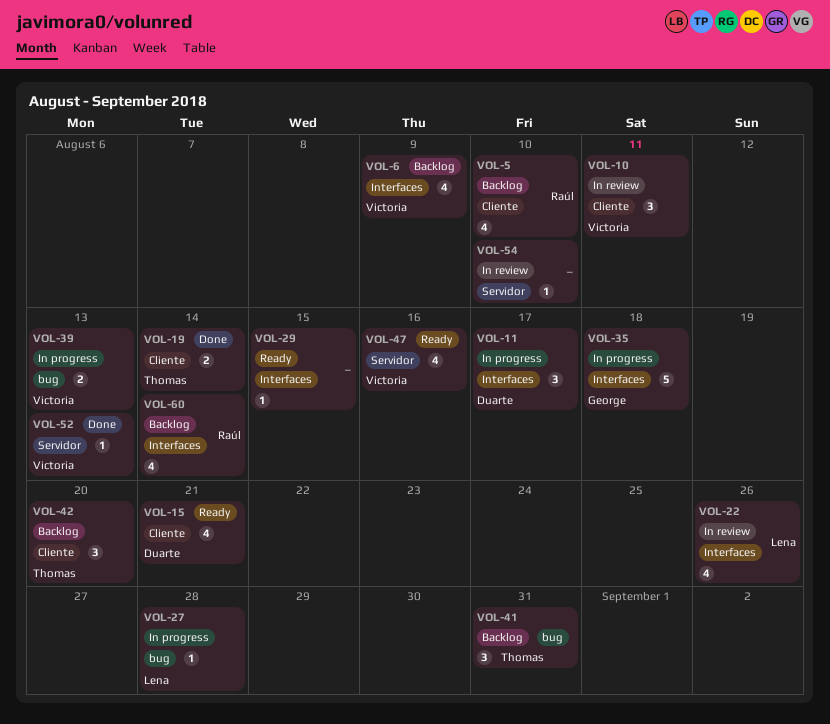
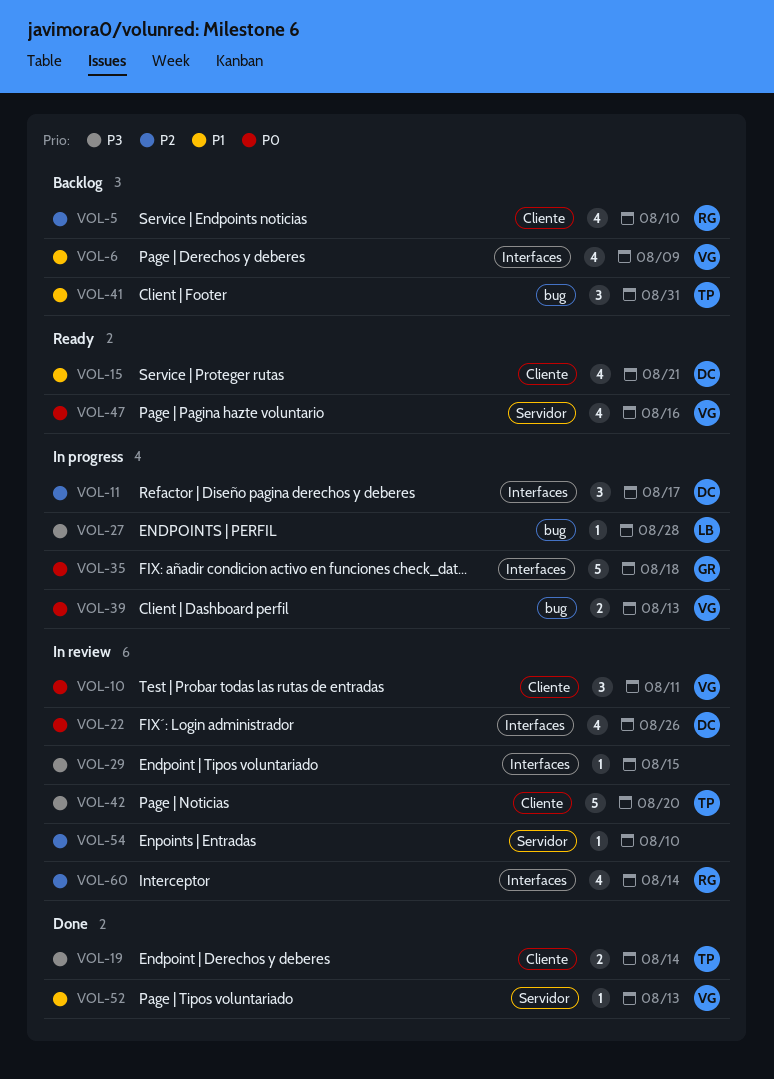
VOL-22, owner: Lena -> Duarte
VOL-29, status: Ready -> In review
VOL-42, status: Backlog -> In review
VOL-42, estimate: 3 -> 5
VOL-60, status: Backlog -> In review

